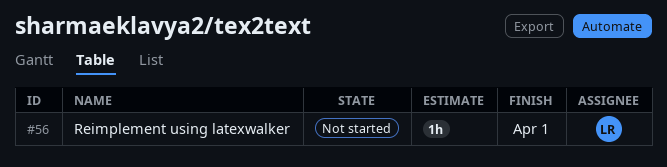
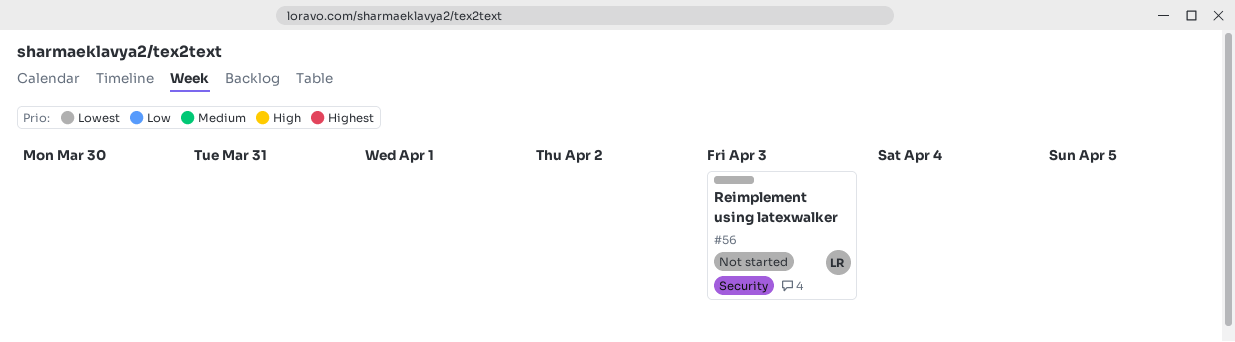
#56, due: Apr 1 -> Apr 3

